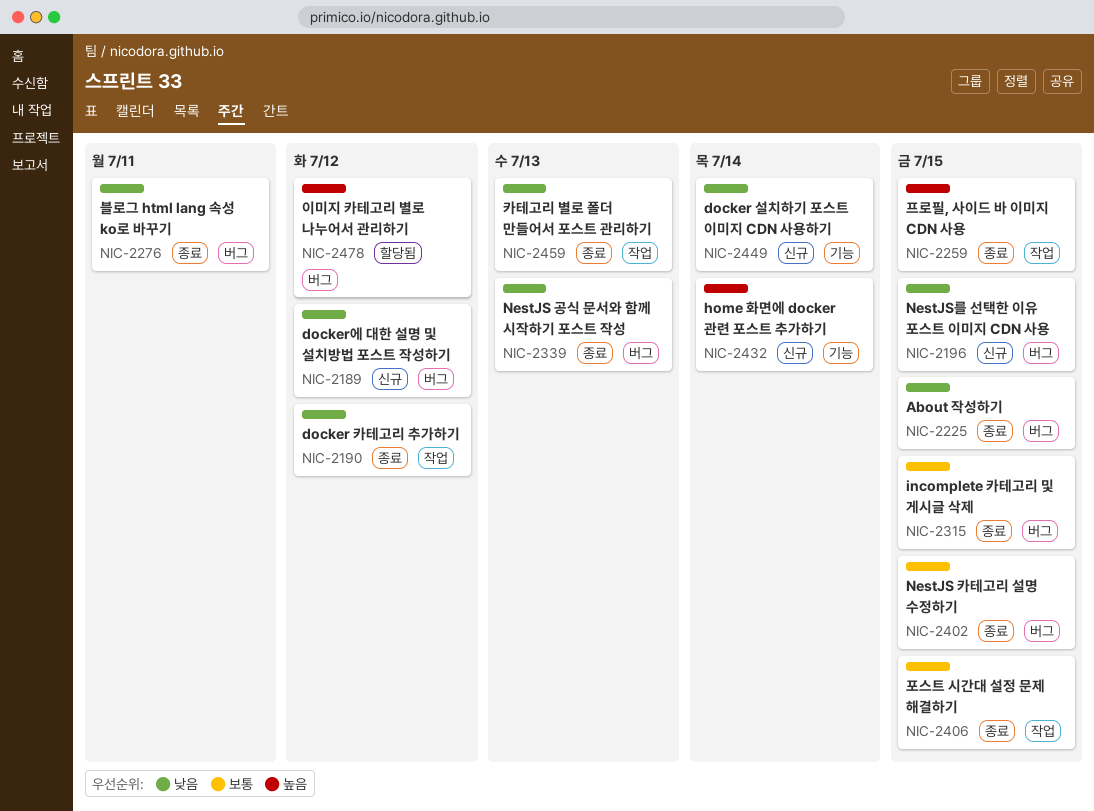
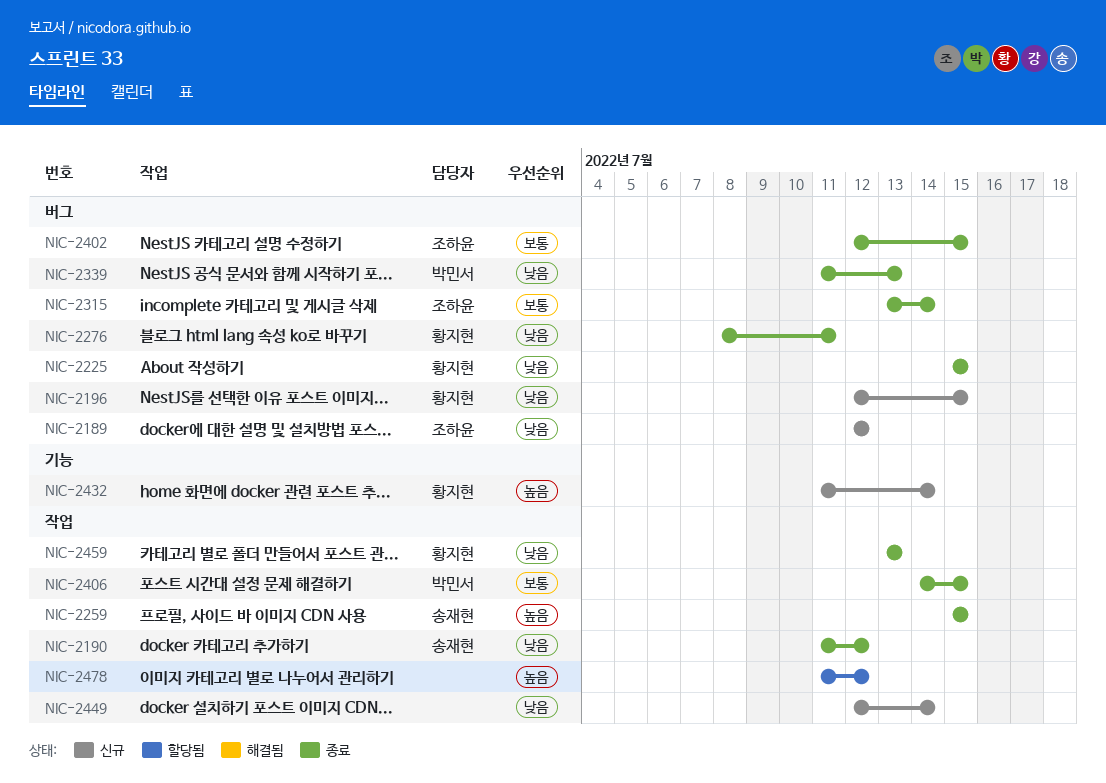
NIC-2315, due: Jul 15 -> Jul 14
NIC-2449, label: 기능 -> 작업
NIC-2478, label: 버그 -> 작업

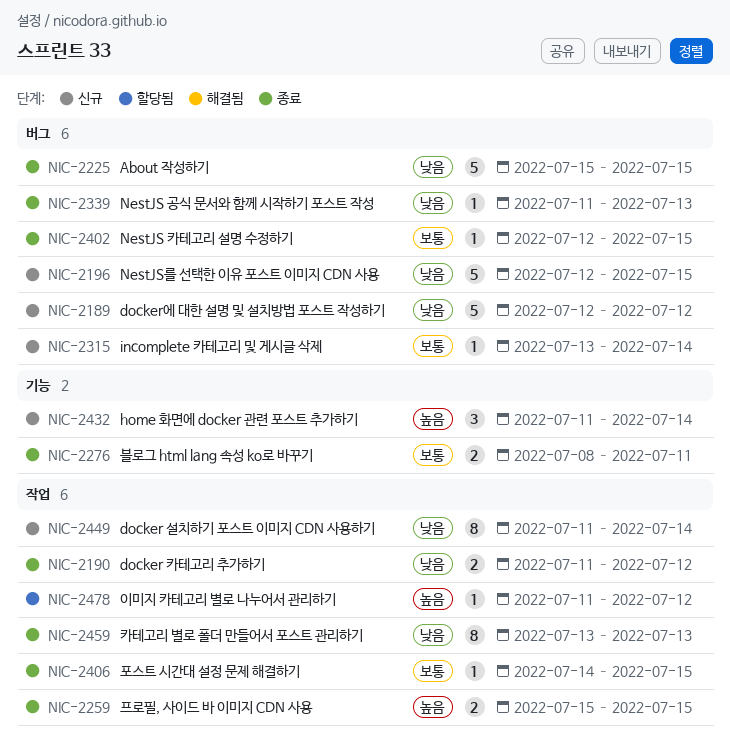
NIC-2276, priority: 낮음 -> 보통
NIC-2276, label: 버그 -> 기능
NIC-2315, status: 종료 -> 신규
NIC-2449, start: Jul 12 -> Jul 11

